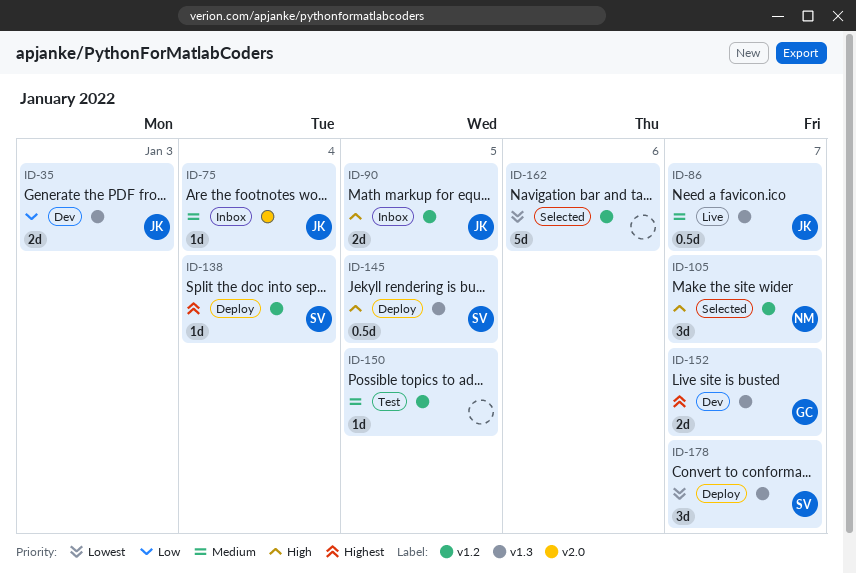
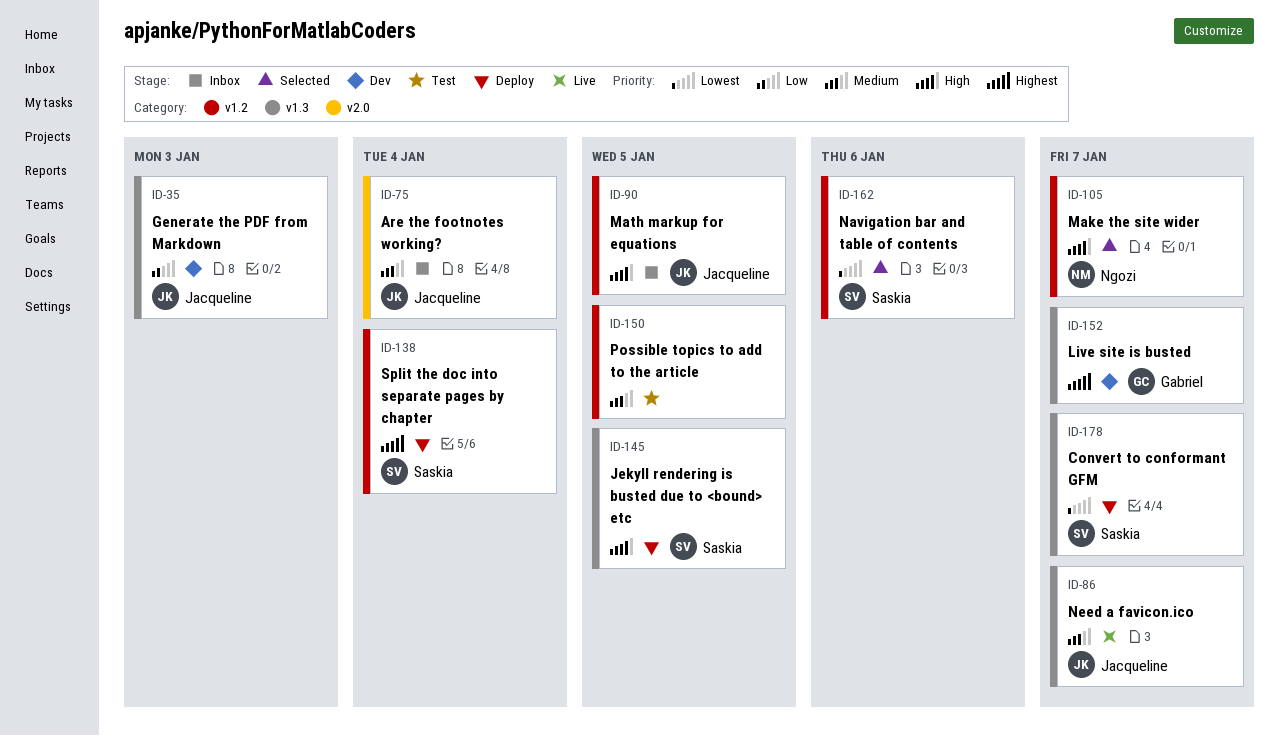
ID-162, owner: none -> Saskia

